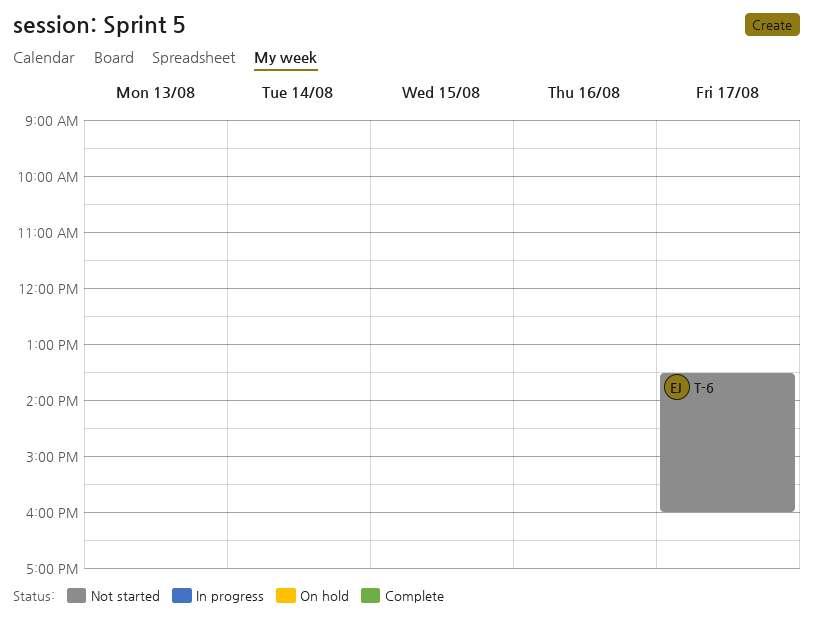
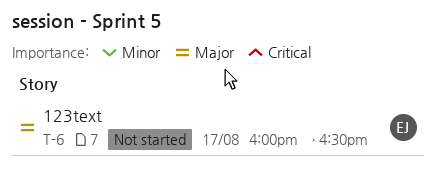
T-6, begins: 13:30 -> 16:00
T-6, ends: 16:00 -> 16:30

